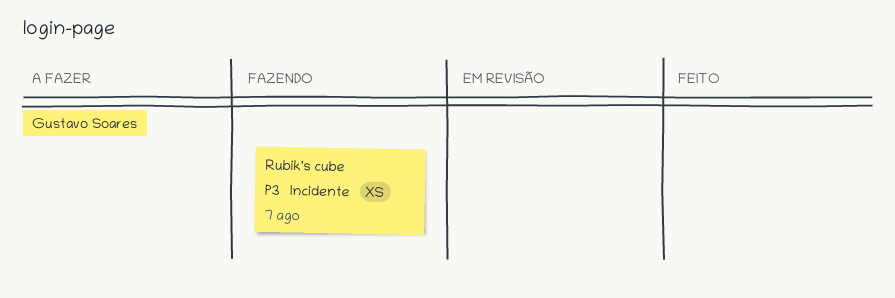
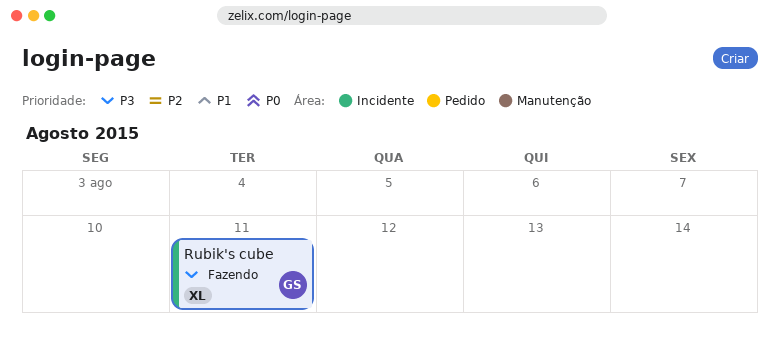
Rubik's cube, estimate: XS -> XL
Rubik's cube, due: Aug 7 -> Aug 11

